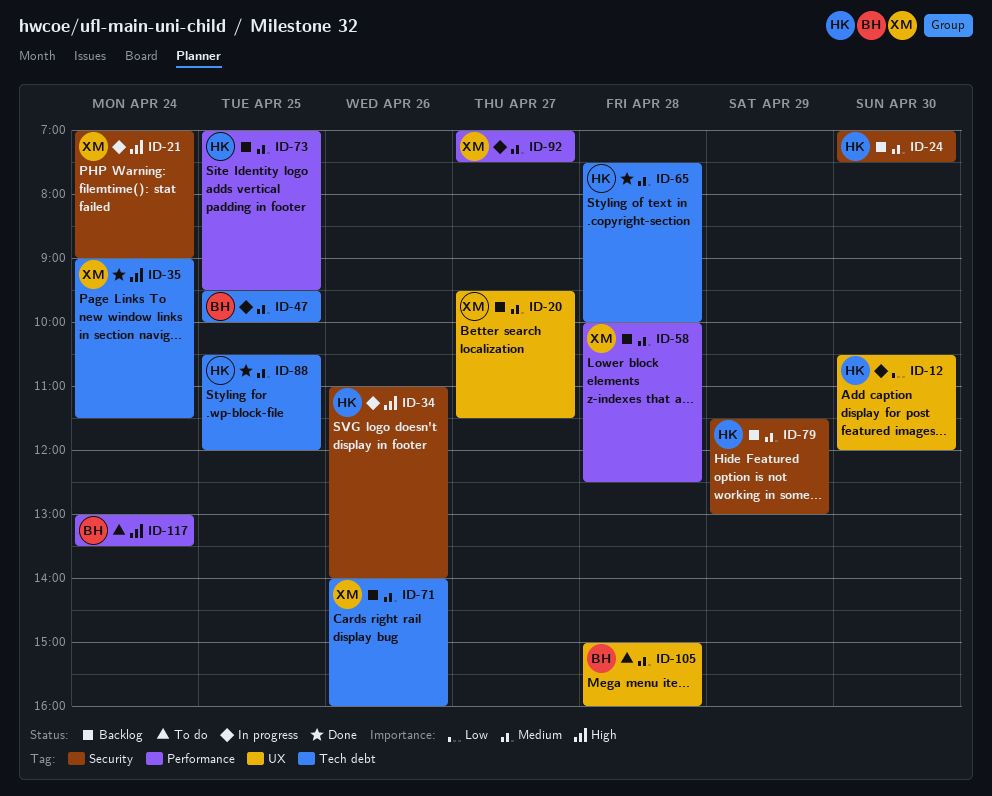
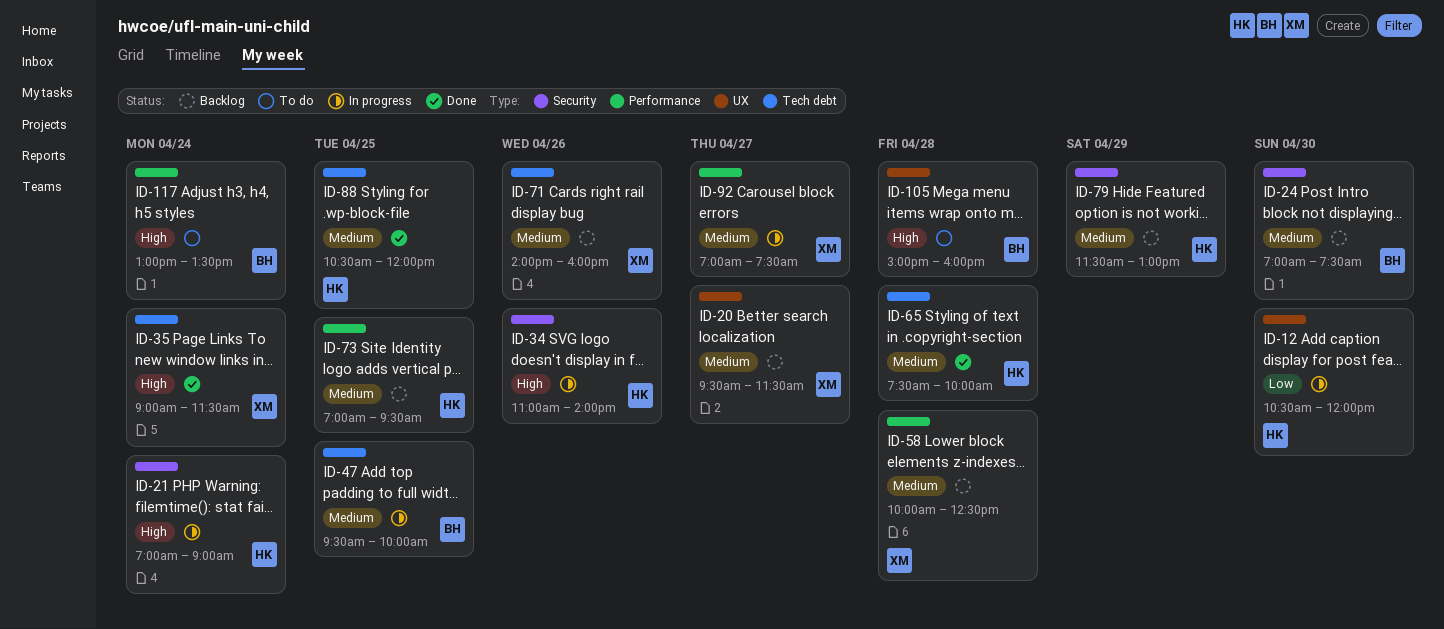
ID-21, owner: XM -> HK
ID-24, owner: HK -> BH
ID-105, priority: Medium -> High

